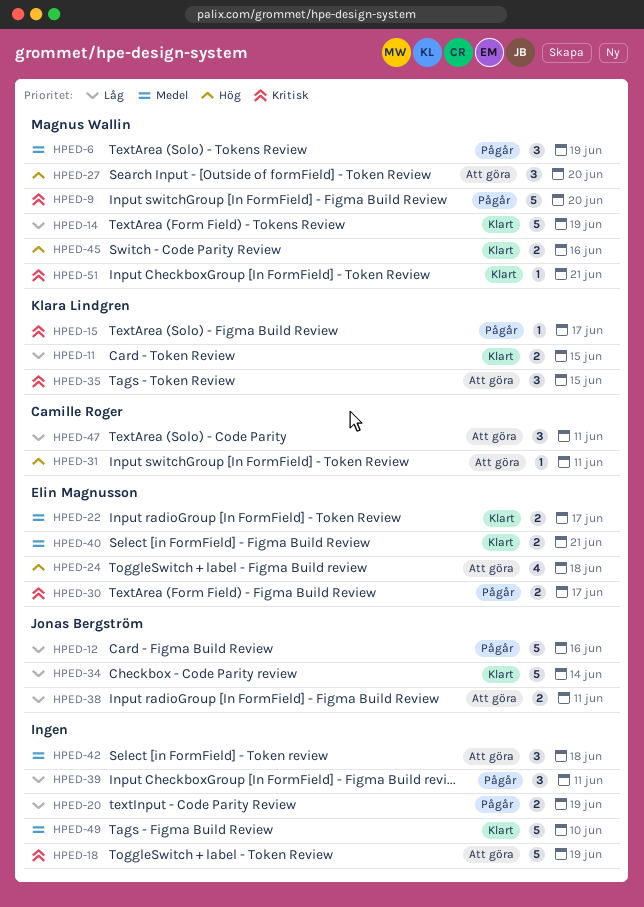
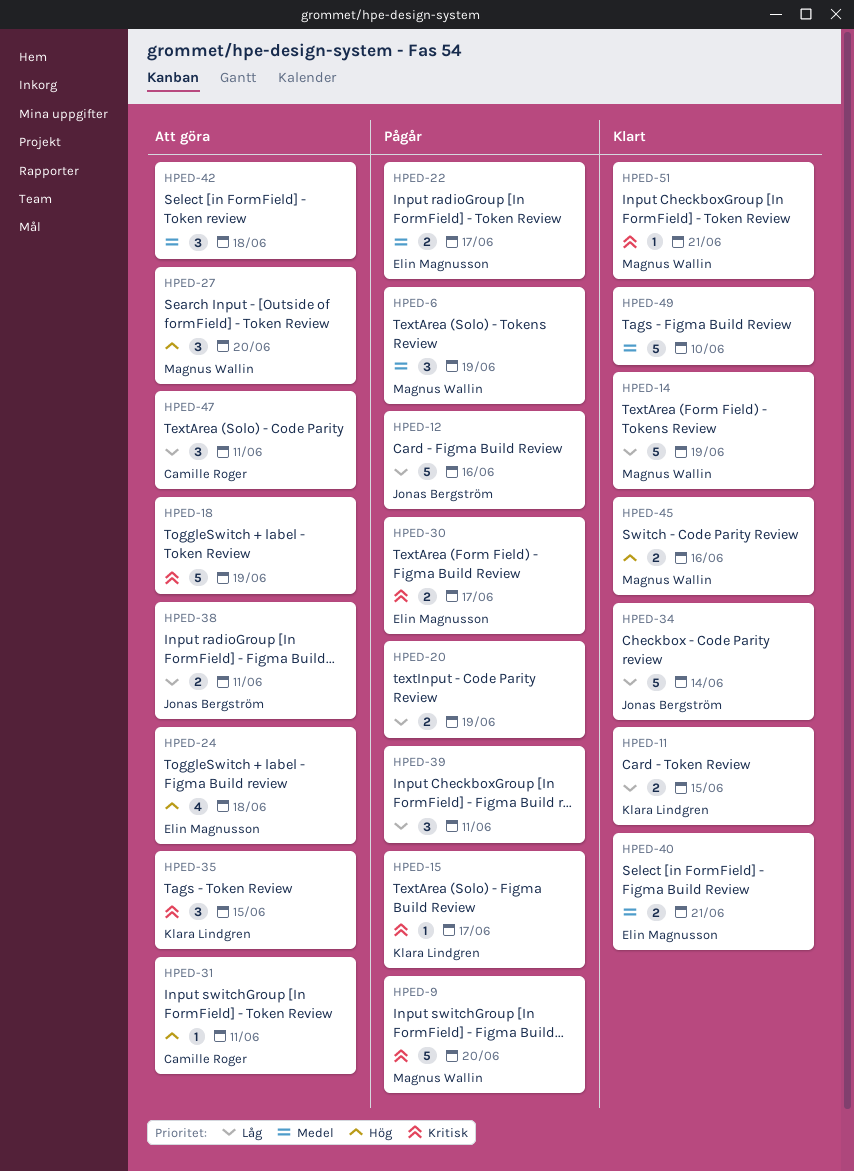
HPED-22, status: Klart -> Pågår

